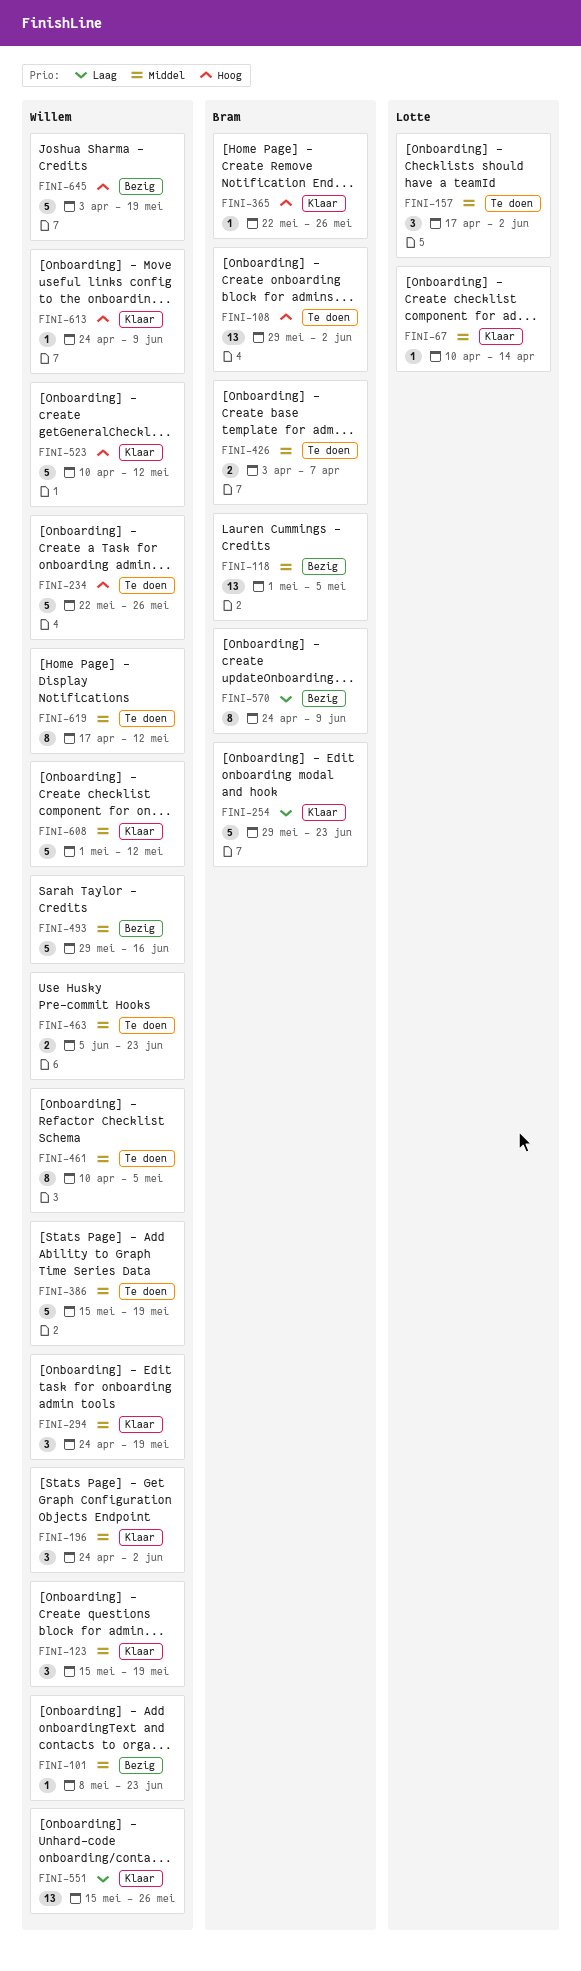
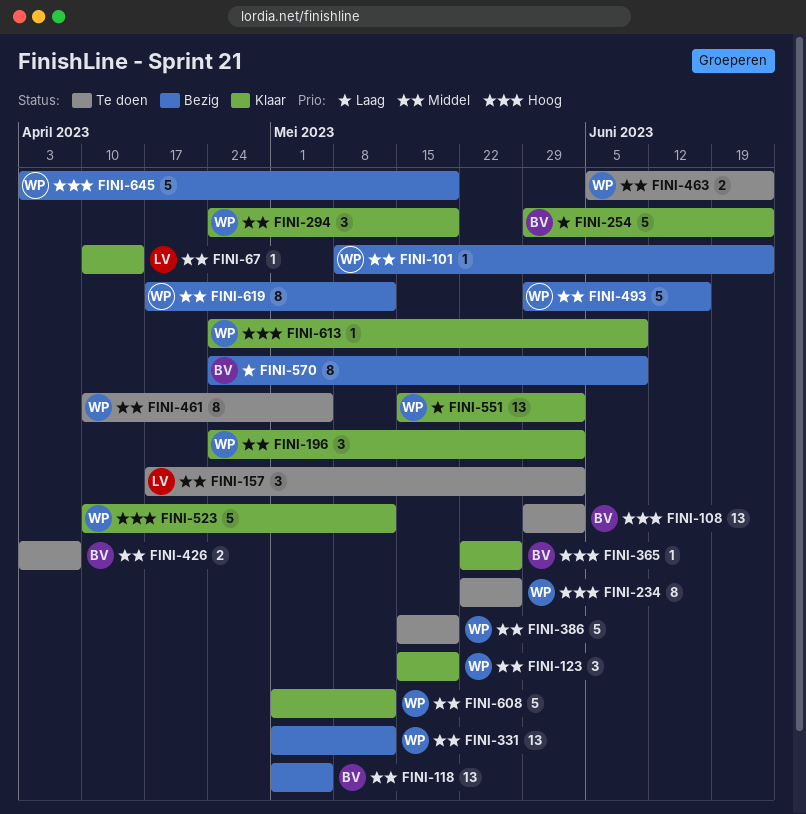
FINI-234, estimate: 5 -> 8
FINI-331: none -> present
FINI-551, due: May 26 -> Jun 2
FINI-619, status: Te doen -> Bezig

